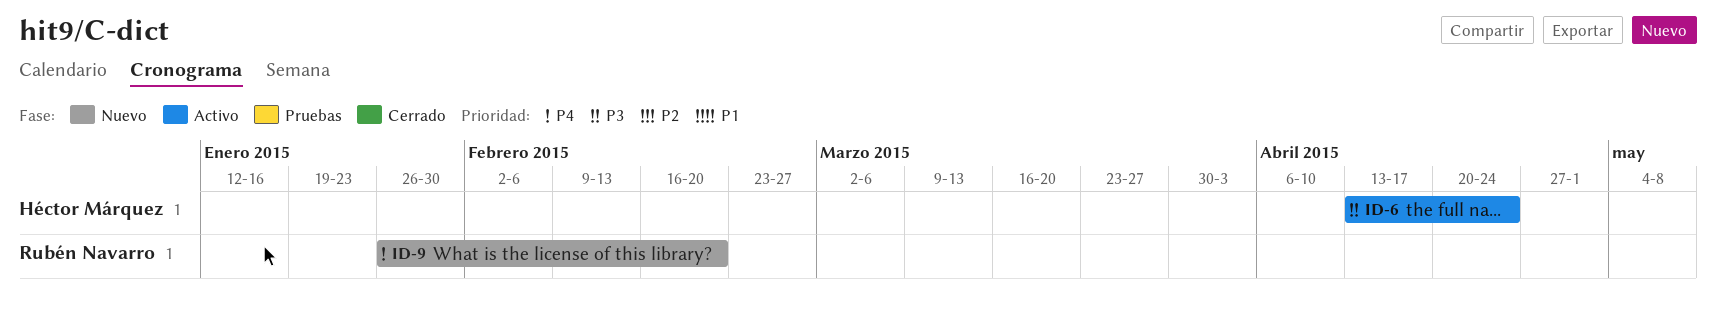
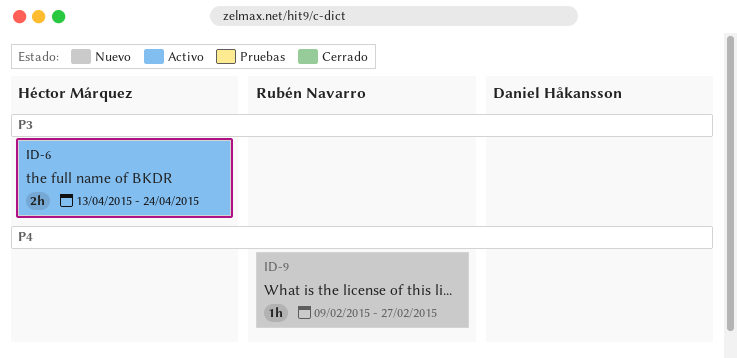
ID-9, start: Jan 26 -> Feb 9
ID-9, due: Feb 20 -> Feb 27

